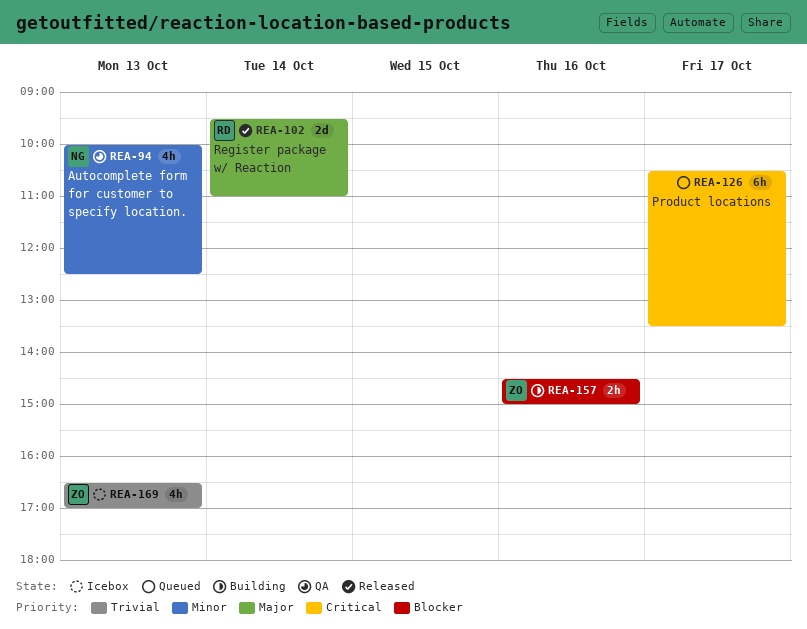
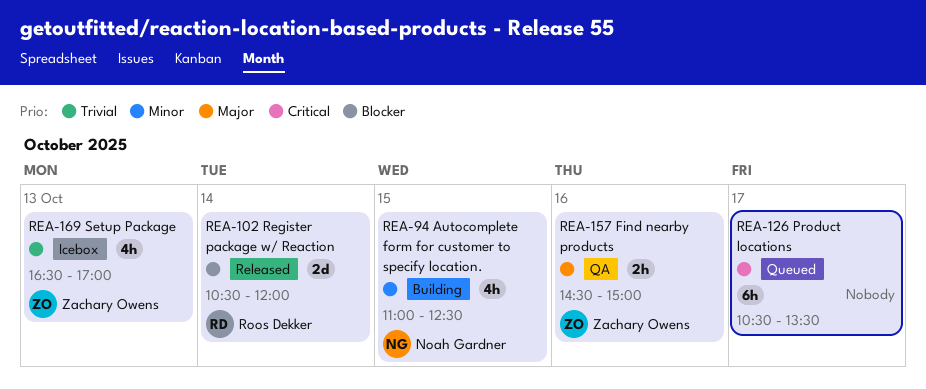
REA-94, status: QA -> Building
REA-94, day: Oct 13 -> Oct 15
REA-94, begins: 10:00 -> 11:00
REA-102, priority: Major -> Blocker
REA-102, begins: 09:30 -> 10:30
REA-102, ends: 11:00 -> 12:00
REA-157, status: Building -> QA
REA-157, priority: Blocker -> Major

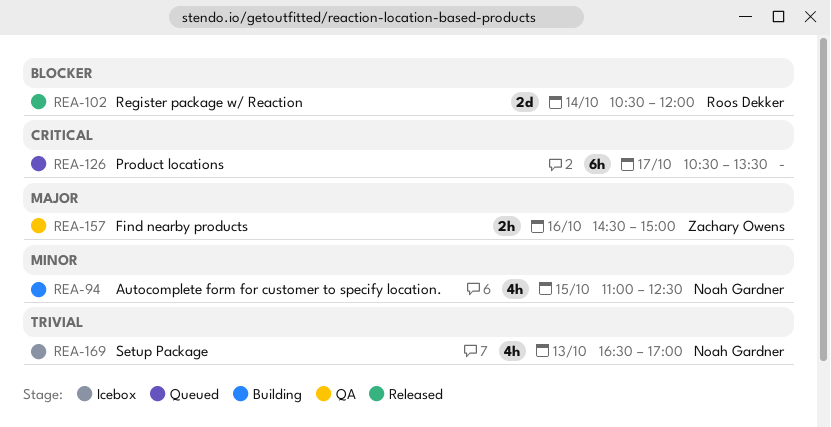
REA-169, owner: Zachary Owens -> Noah Gardner

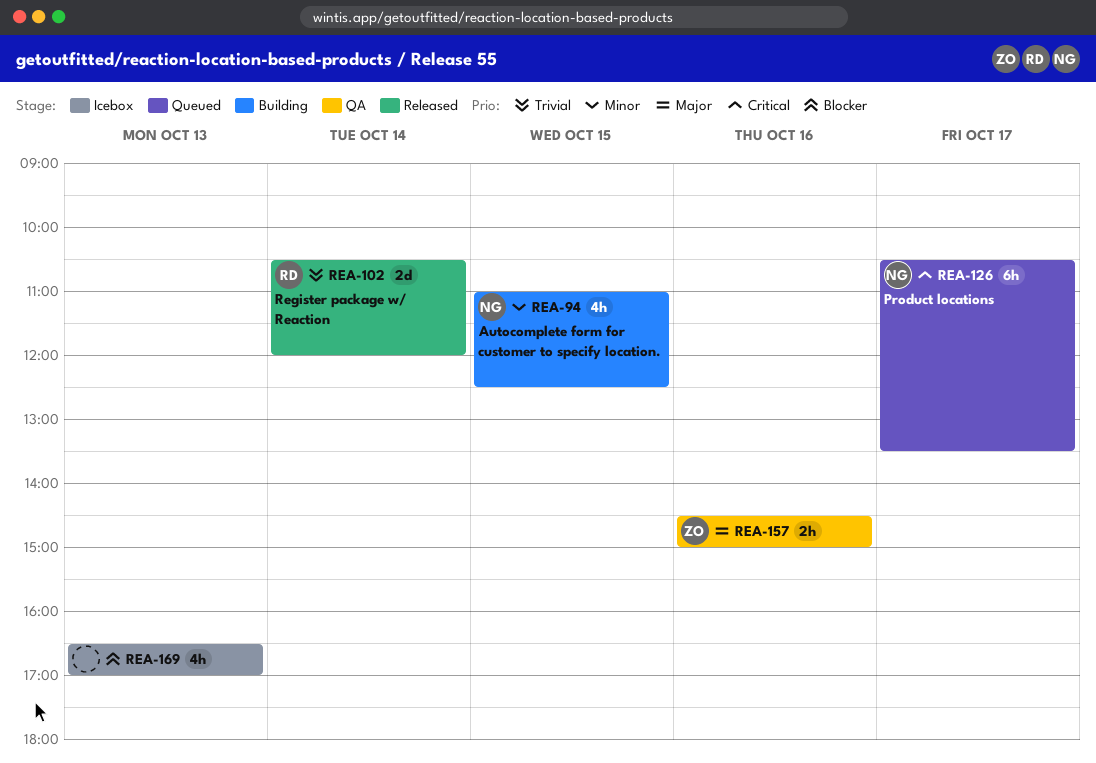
REA-102, priority: Blocker -> Trivial
REA-126, owner: none -> Noah Gardner
REA-169, owner: Noah Gardner -> none
REA-169, priority: Trivial -> Blocker

